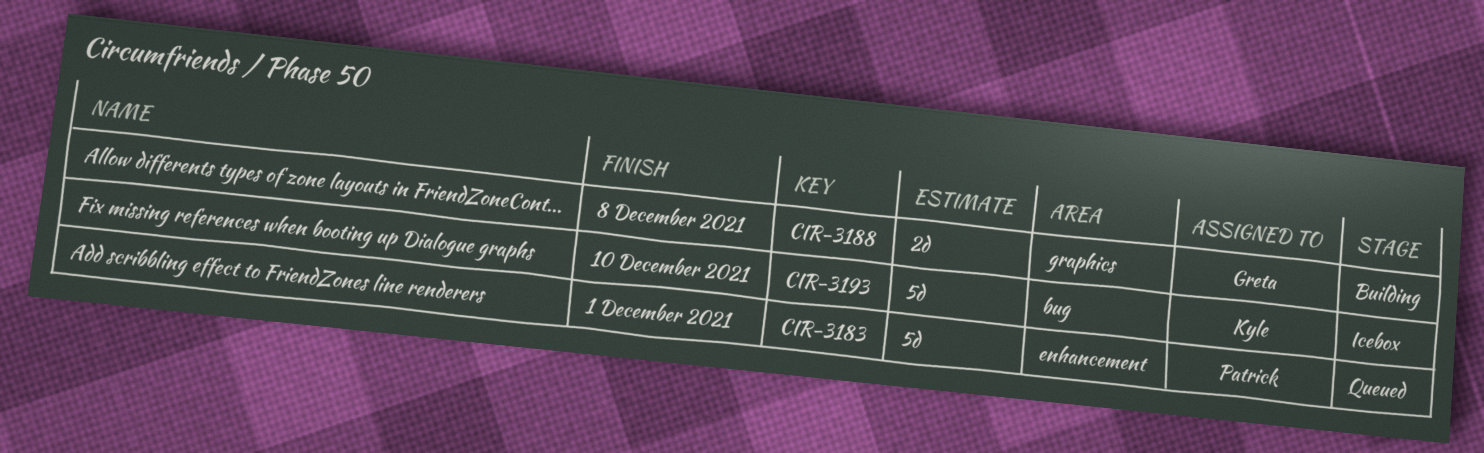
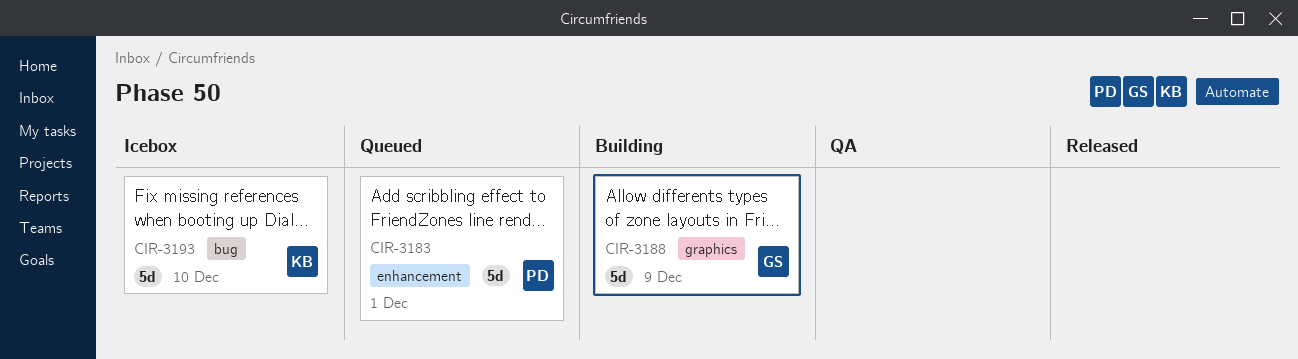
CIR-3188, estimate: 2d -> 5d
CIR-3188, due: Dec 8 -> Dec 9

